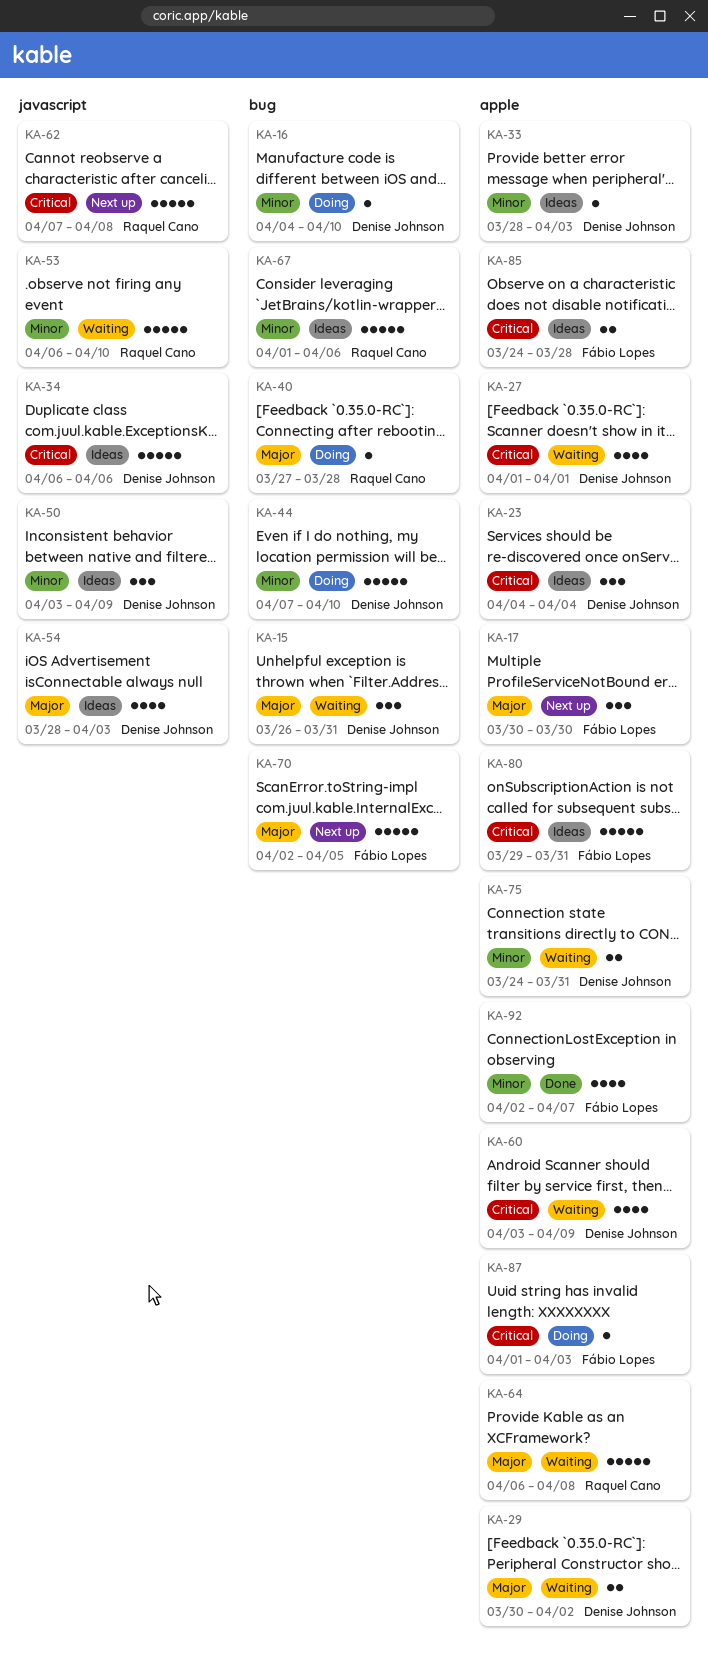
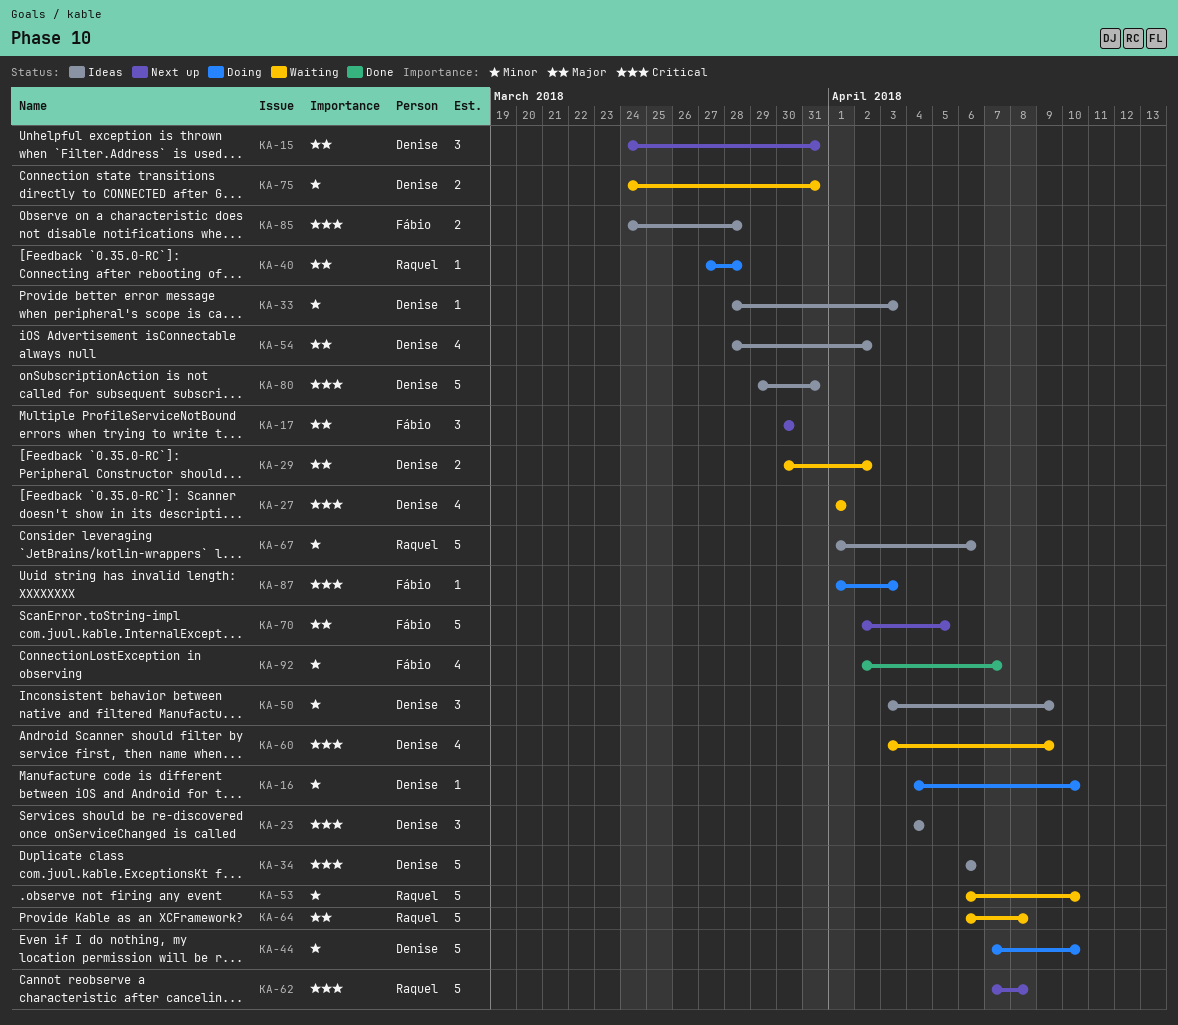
KA-15, status: Waiting -> Next up
KA-15, start: Mar 26 -> Mar 24
KA-54, due: Apr 3 -> Apr 2
KA-80, owner: Fábio Lopes -> Denise Johnson

